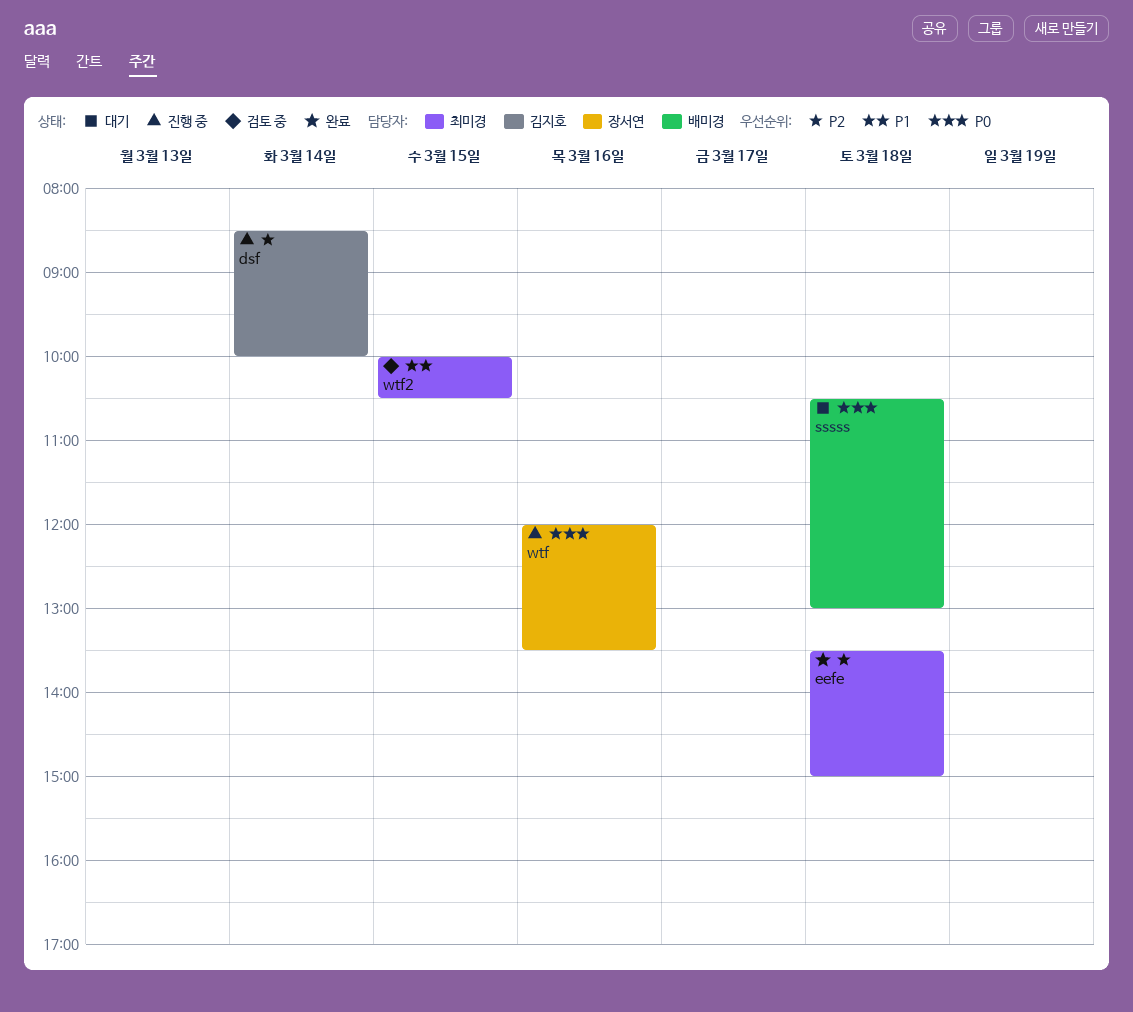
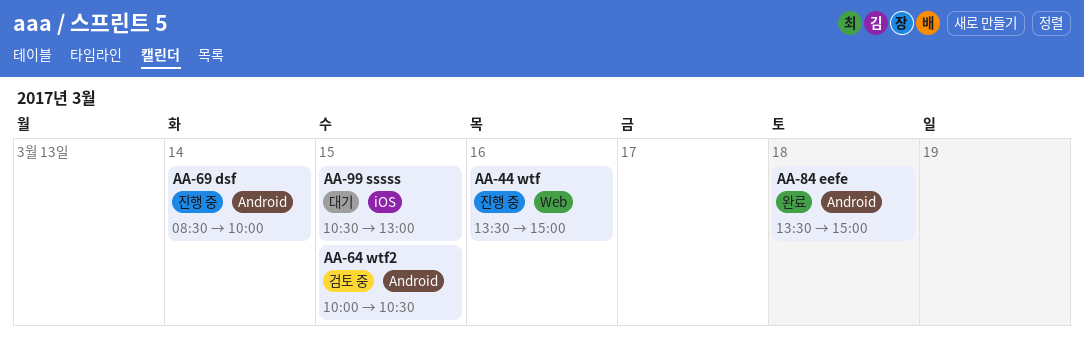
sssss, day: Mar 18 -> Mar 15
wtf, begins: 12:00 -> 13:30
wtf, ends: 13:30 -> 15:00

